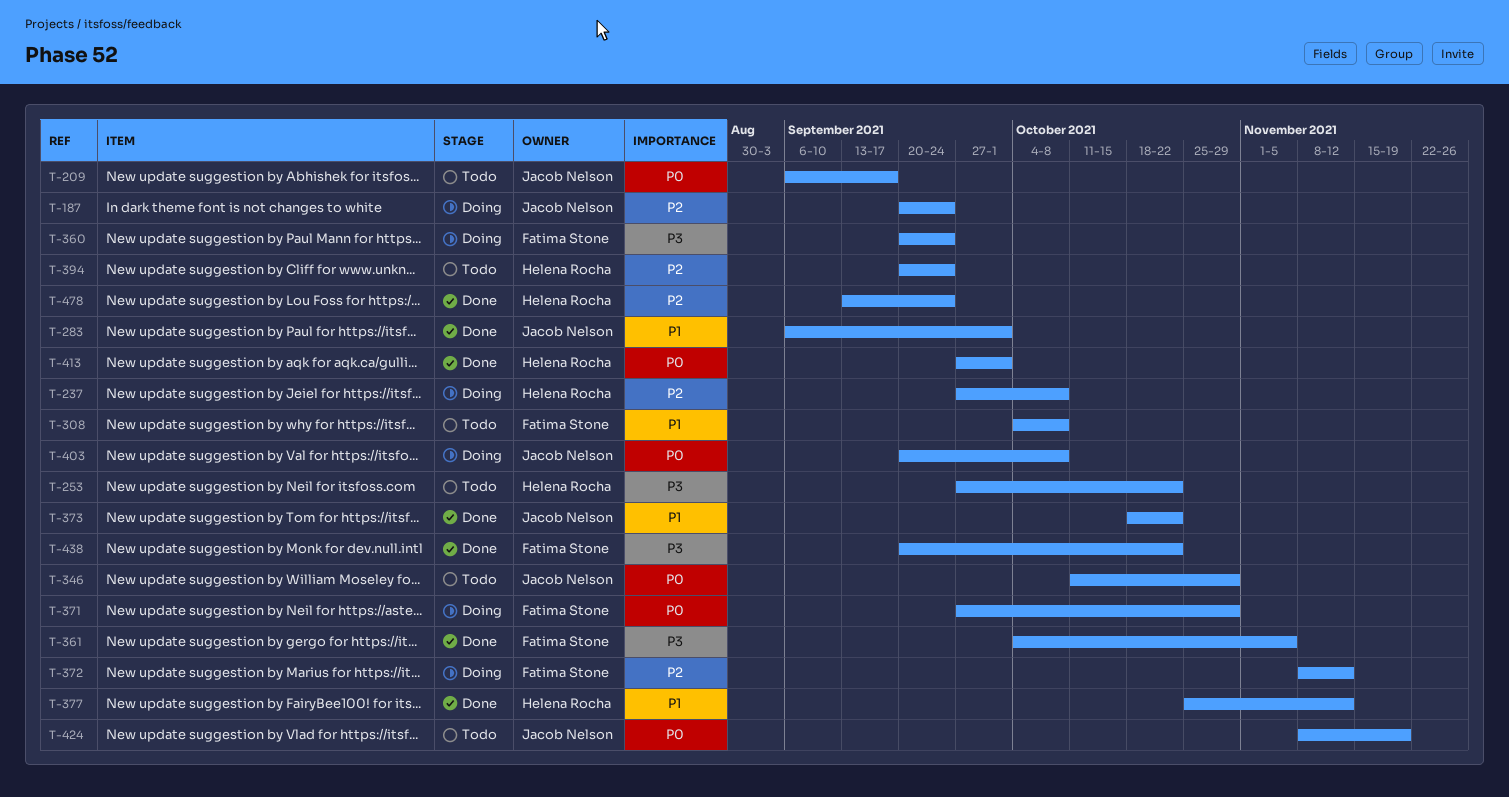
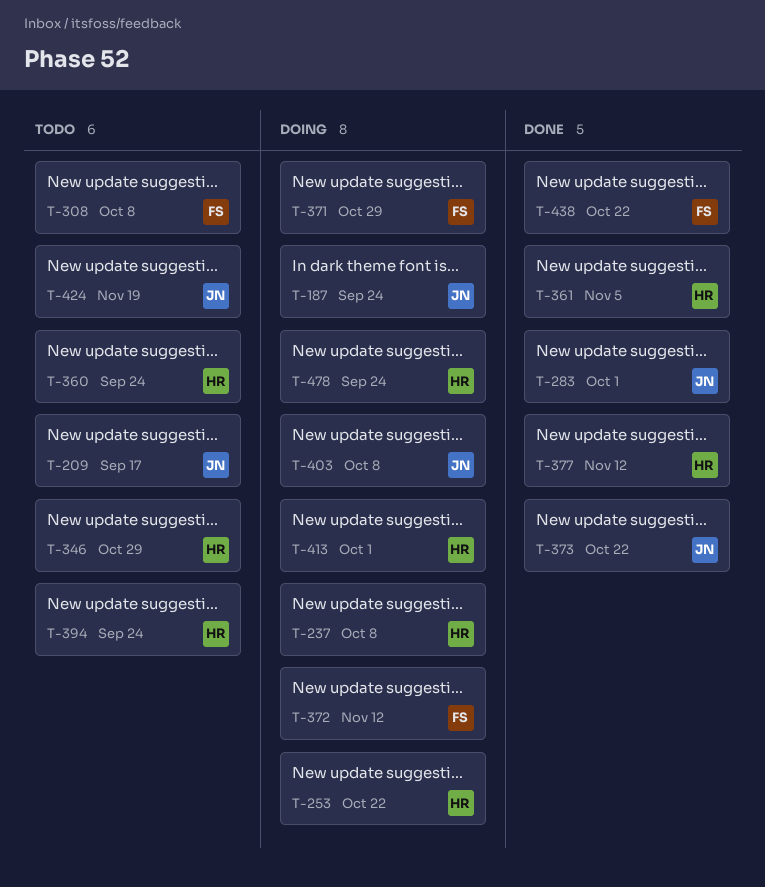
T-253, status: Todo -> Doing
T-346, owner: Jacob Nelson -> Helena Rocha
T-360, status: Doing -> Todo
T-360, owner: Fatima Stone -> Helena Rocha
T-361, owner: Fatima Stone -> Helena Rocha
T-413, status: Done -> Doing
T-478, status: Done -> Doing

